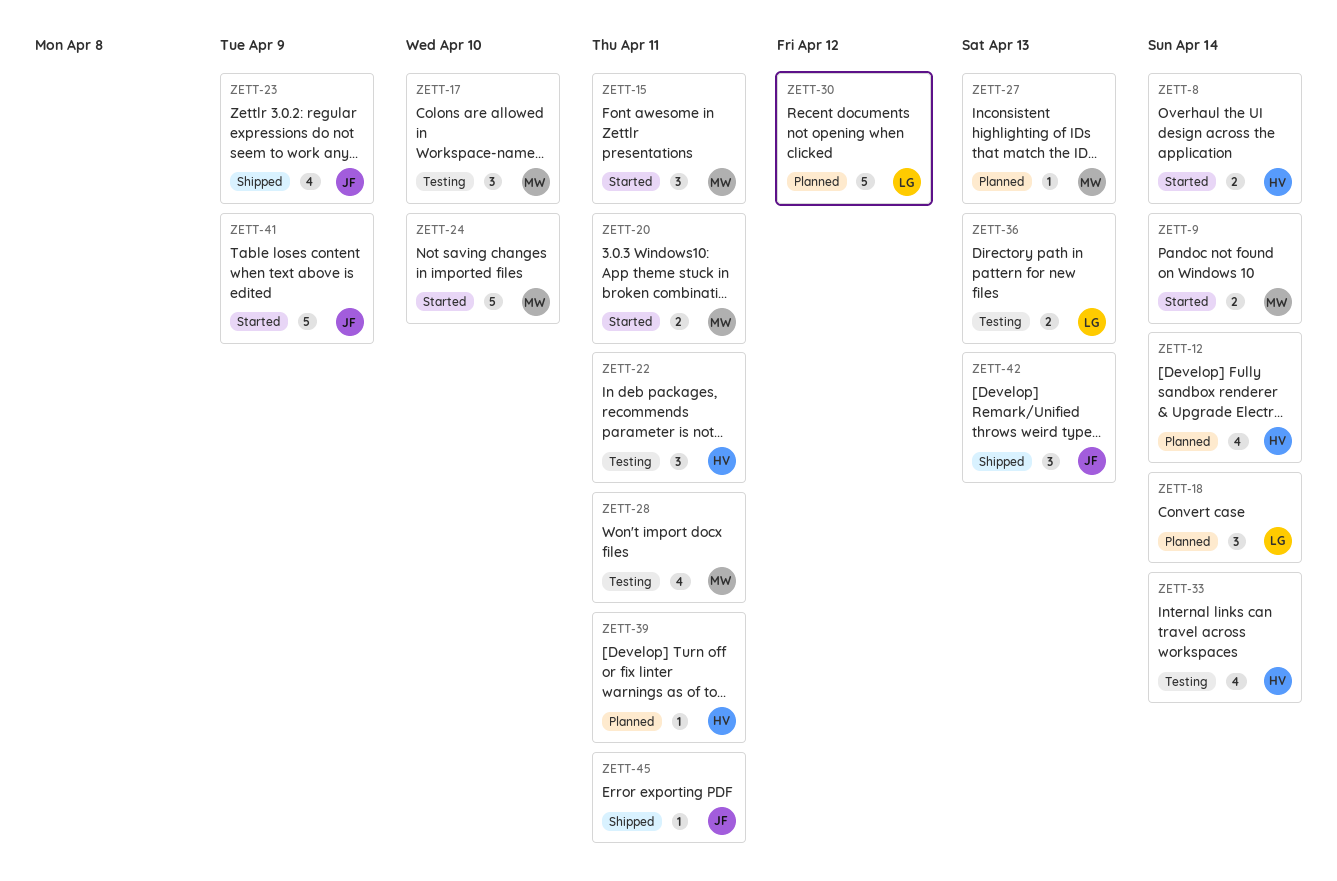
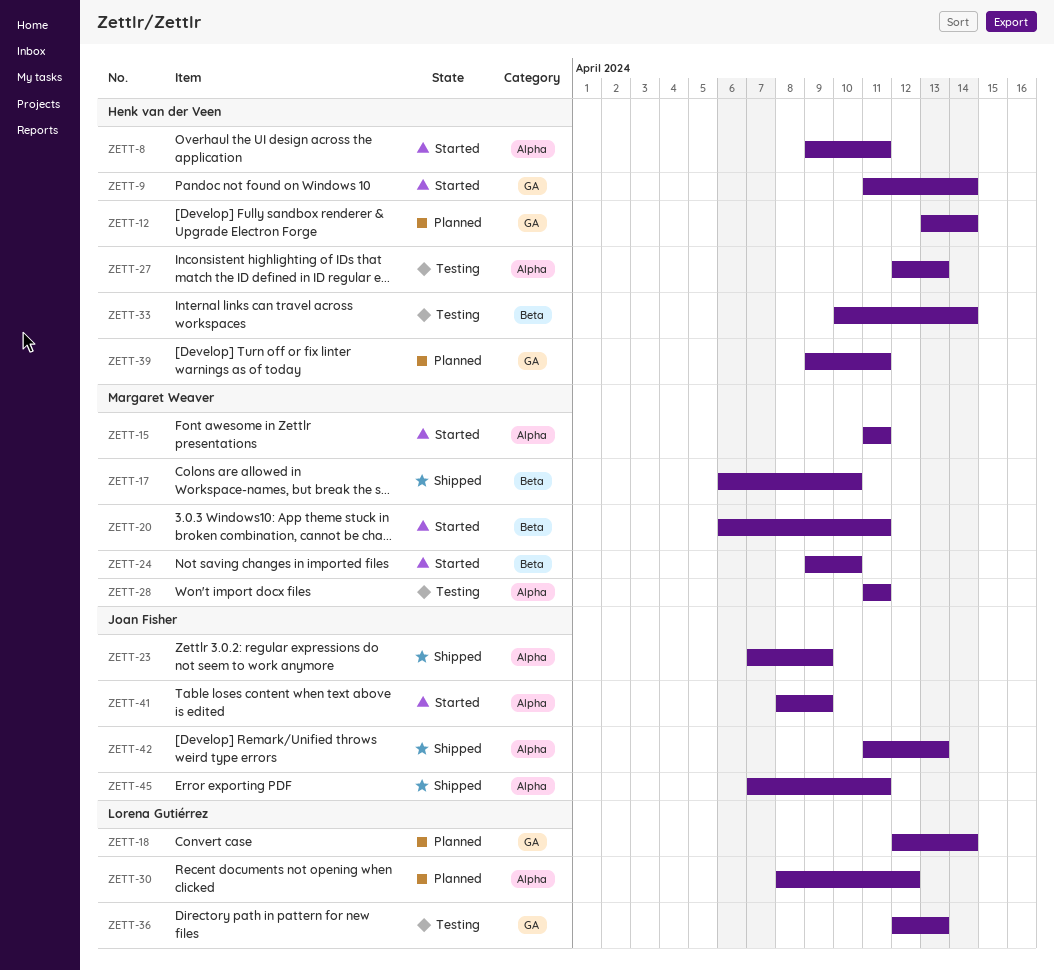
ZETT-8, due: Apr 14 -> Apr 11
ZETT-9, owner: Margaret Weaver -> Henk van der Veen
ZETT-17, status: Testing -> Shipped
ZETT-22: present -> none
ZETT-27, status: Planned -> Testing
ZETT-27, owner: Margaret Weaver -> Henk van der Veen

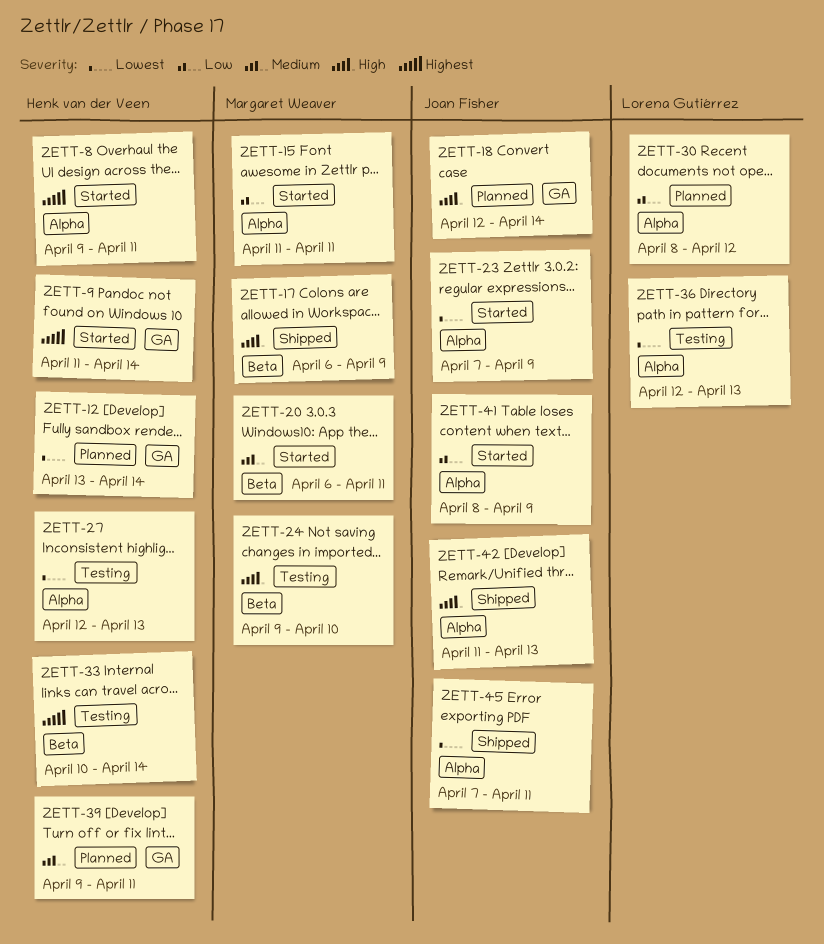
ZETT-17, due: Apr 10 -> Apr 9
ZETT-18, owner: Lorena Gutiérrez -> Joan Fisher
ZETT-23, status: Shipped -> Started
ZETT-24, status: Started -> Testing
ZETT-28: present -> none
ZETT-36, label: GA -> Alpha

